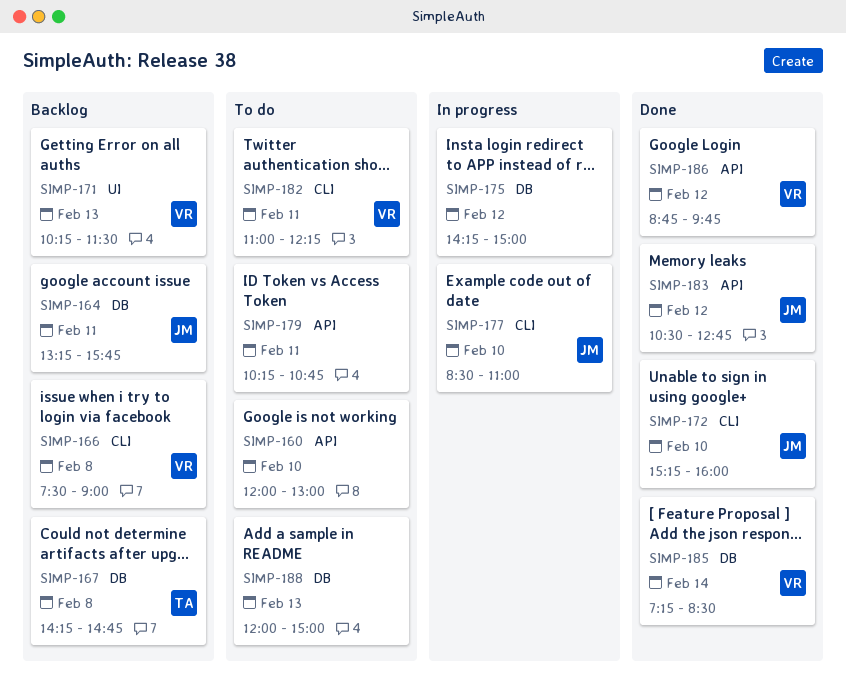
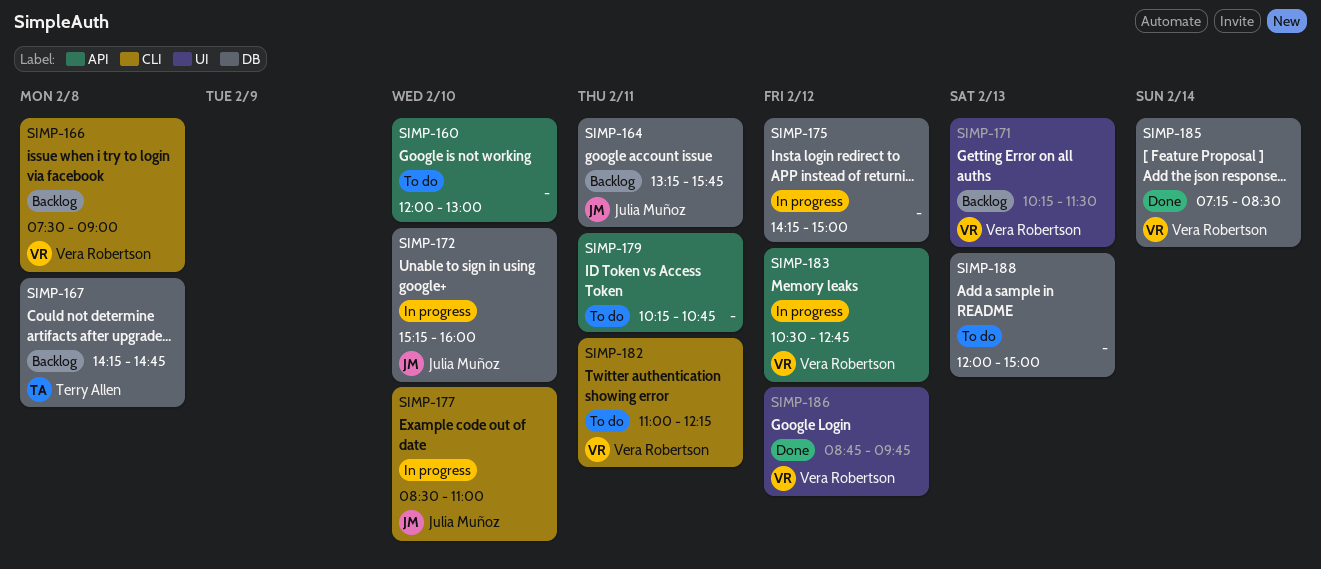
SIMP-172, status: Done -> In progress
SIMP-172, label: CLI -> DB
SIMP-183, status: Done -> In progress
SIMP-183, owner: Julia Muñoz -> Vera Robertson
SIMP-186, label: API -> UI

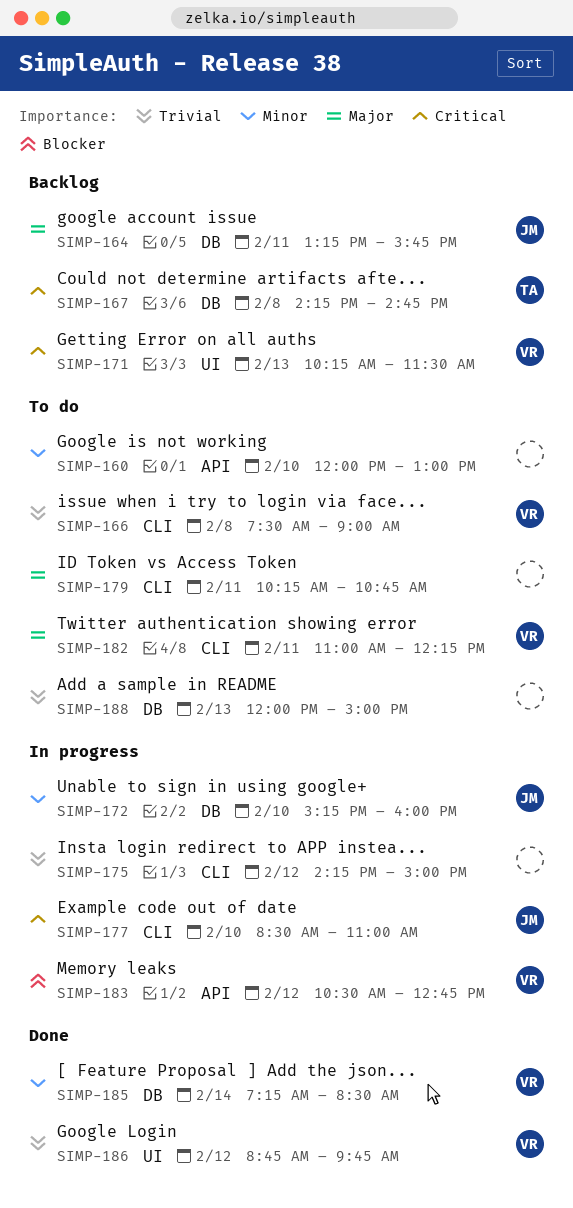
SIMP-166, status: Backlog -> To do
SIMP-175, label: DB -> CLI
SIMP-179, label: API -> CLI

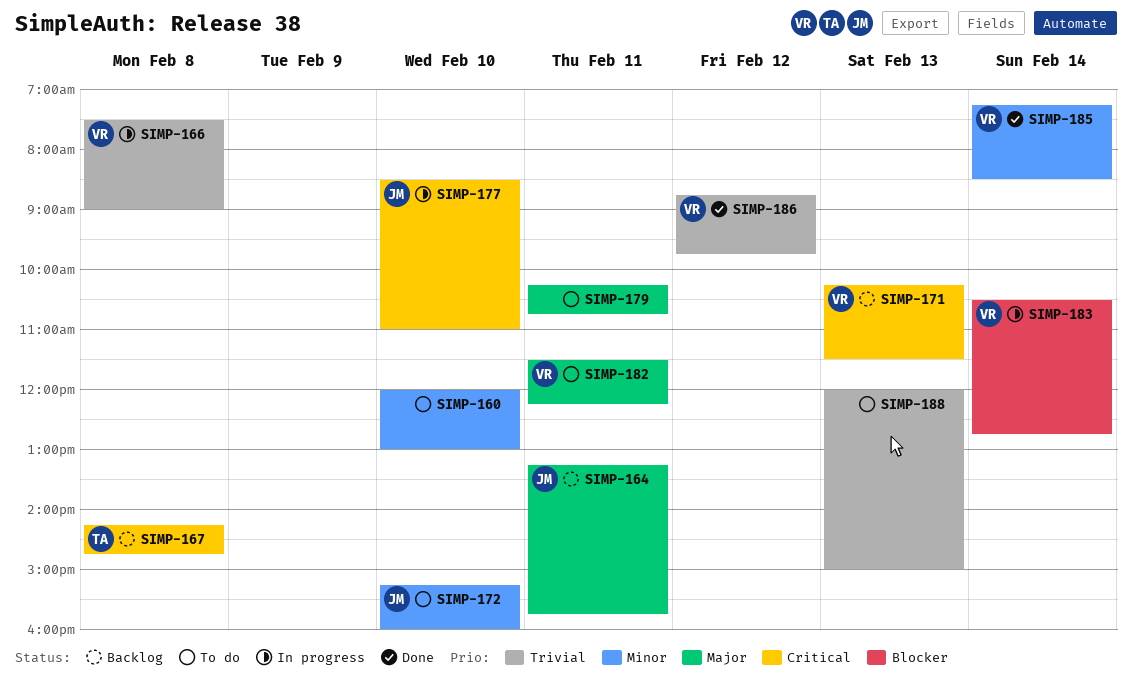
SIMP-166, status: To do -> In progress
SIMP-172, status: In progress -> To do
SIMP-175: present -> none
SIMP-182, begins: 11:00 -> 11:30
SIMP-183, day: Feb 12 -> Feb 14

